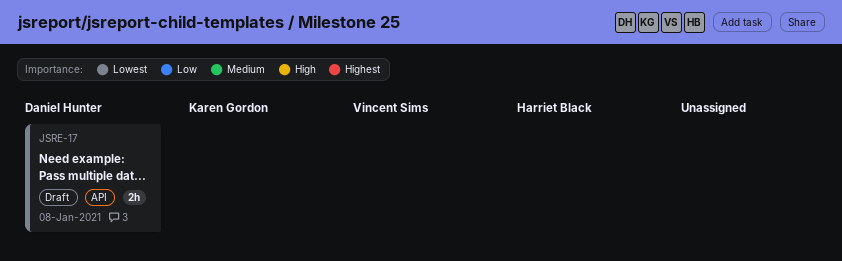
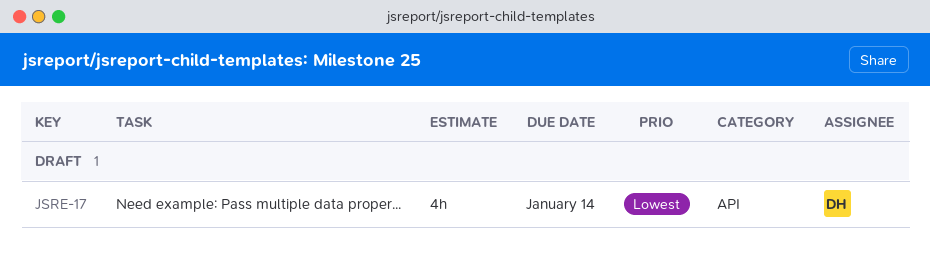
JSRE-17, estimate: 2h -> 4h
JSRE-17, due: Jan 8 -> Jan 14

